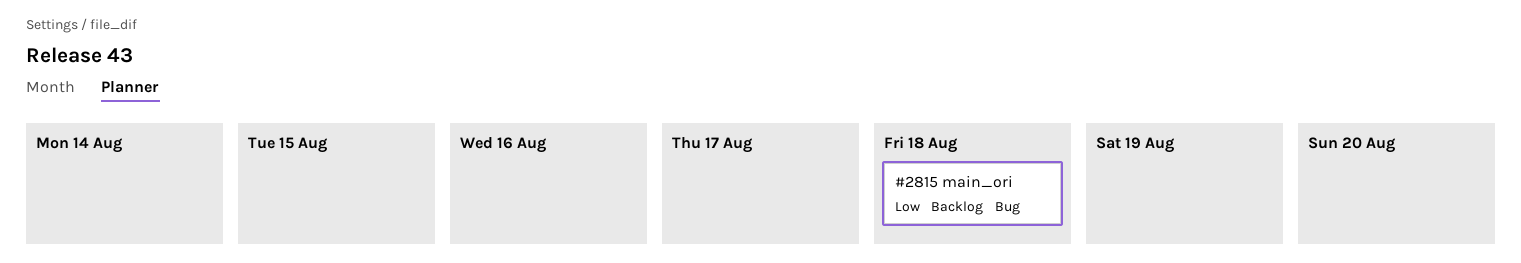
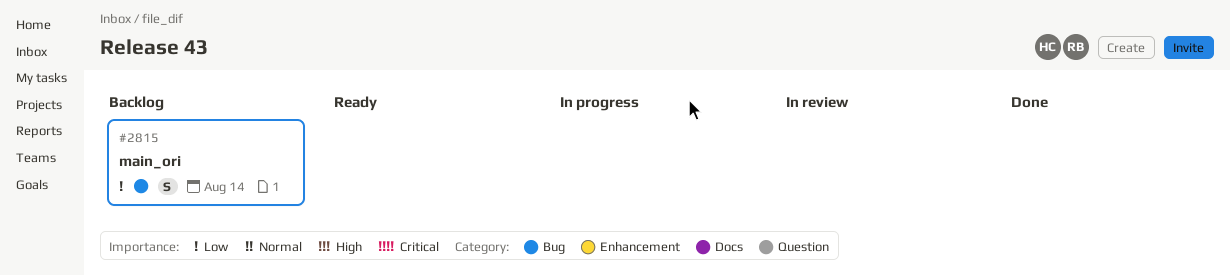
#2815, due: Aug 18 -> Aug 14

